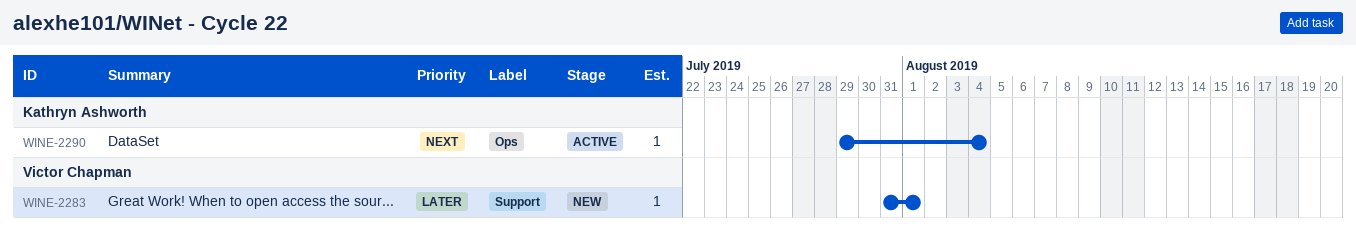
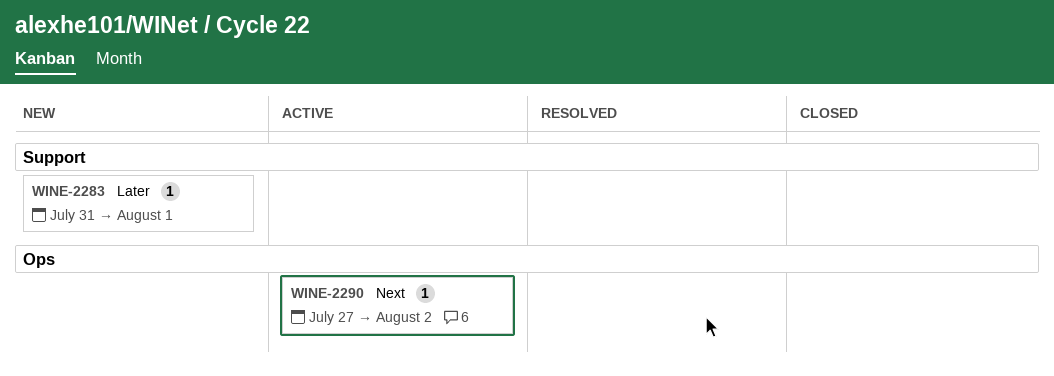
WINE-2290, start: Jul 29 -> Jul 27
WINE-2290, due: Aug 4 -> Aug 2

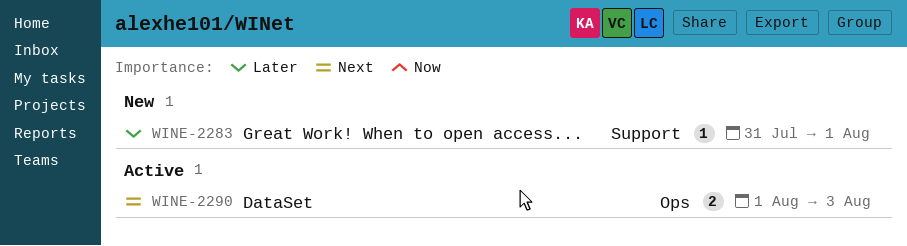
WINE-2290, estimate: 1 -> 2
WINE-2290, start: Jul 27 -> Aug 1
WINE-2290, due: Aug 2 -> Aug 3

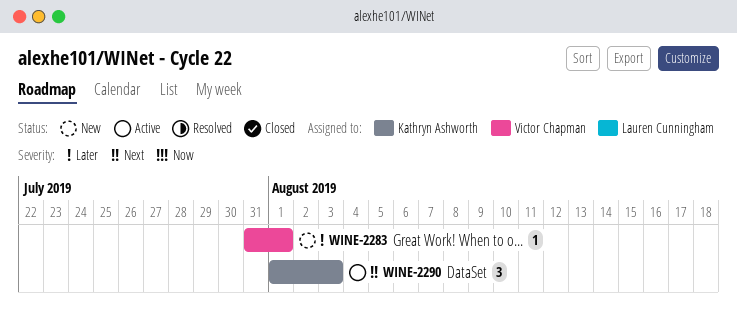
WINE-2290, estimate: 2 -> 3

